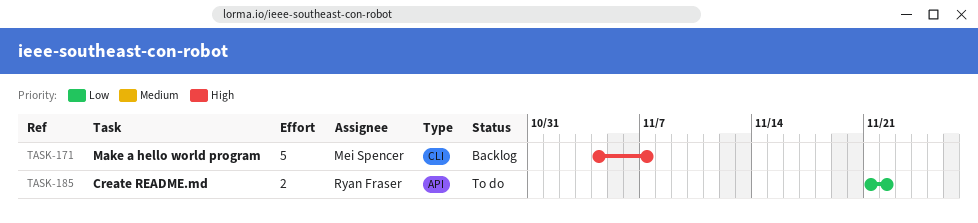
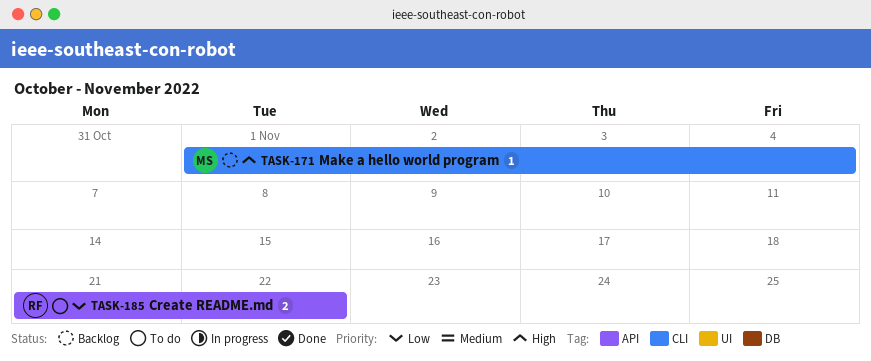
TASK-171, estimate: 5 -> 1
TASK-171, start: Nov 4 -> Nov 1
TASK-171, due: Nov 7 -> Nov 4

